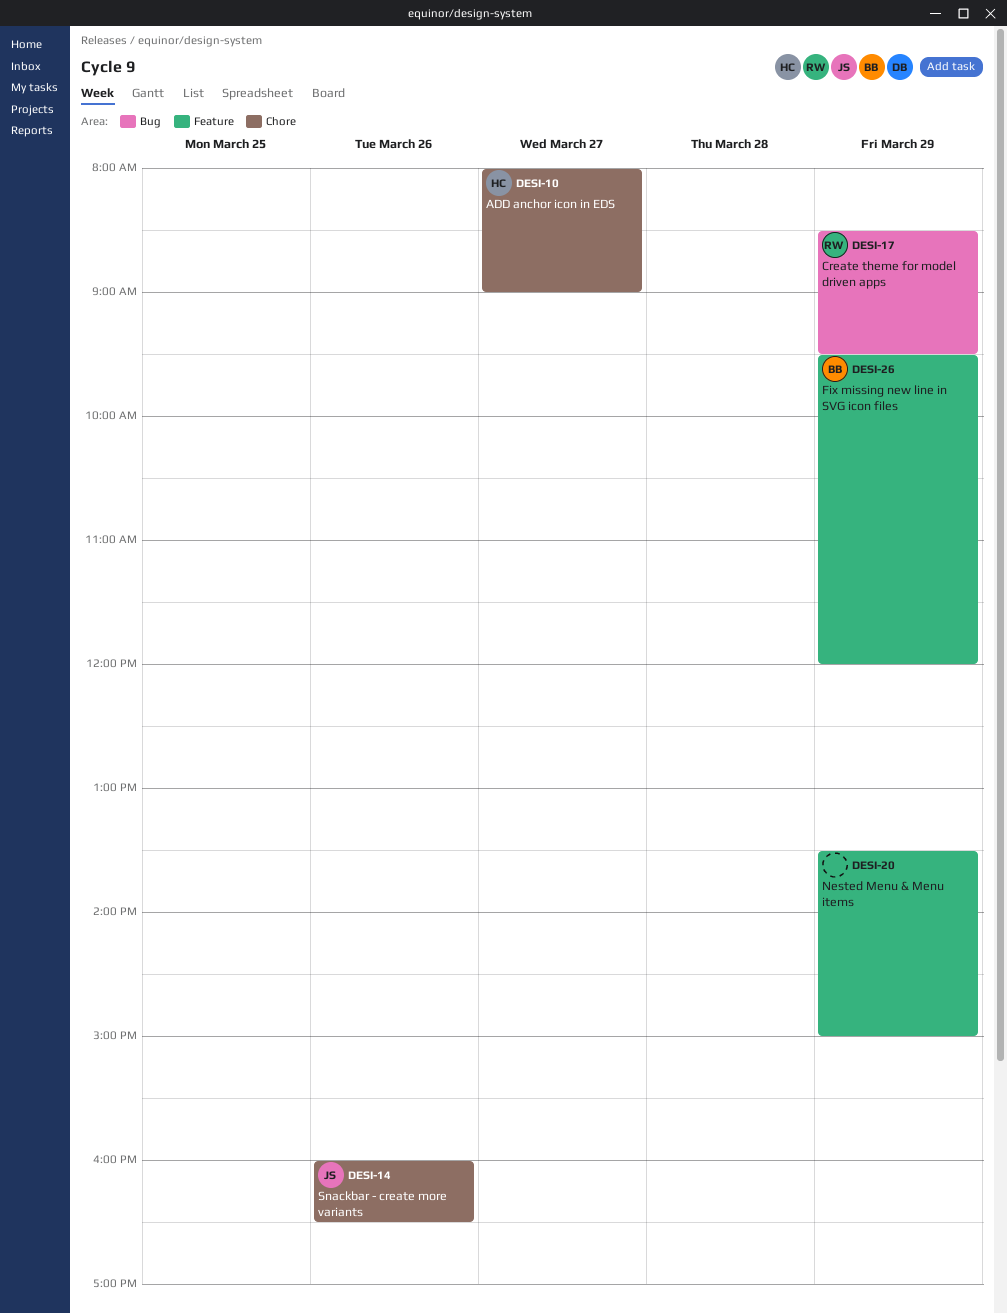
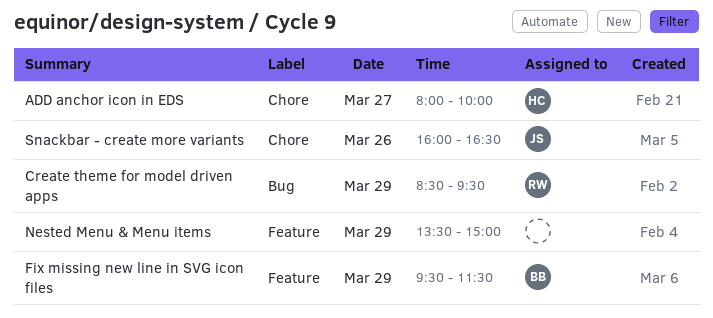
ADD anchor icon in EDS, ends: 09:00 -> 10:00
Fix missing new line in SVG icon files, ends: 12:00 -> 11:30

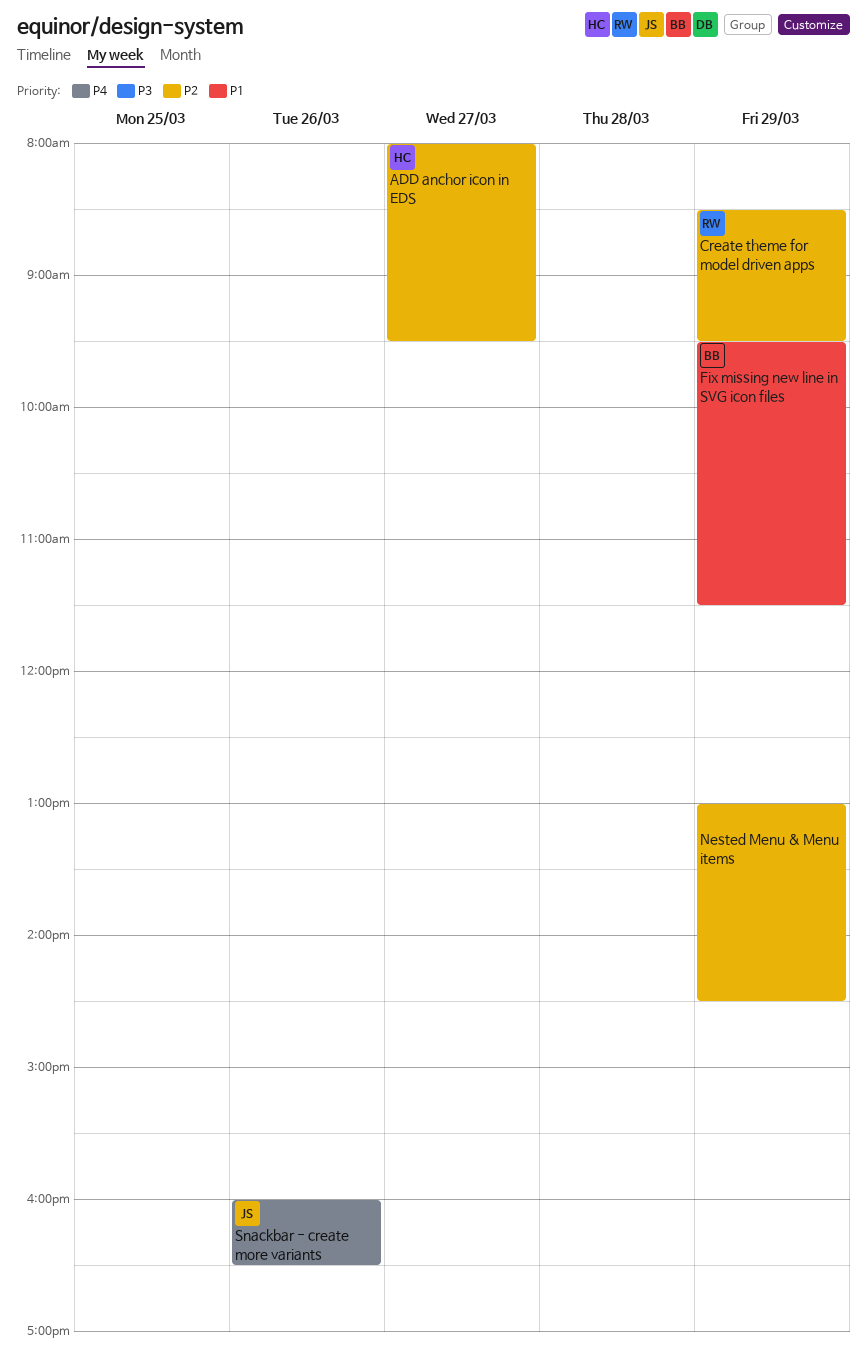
ADD anchor icon in EDS, ends: 10:00 -> 09:30
Nested Menu & Menu items, begins: 13:30 -> 13:00
Nested Menu & Menu items, ends: 15:00 -> 14:30

